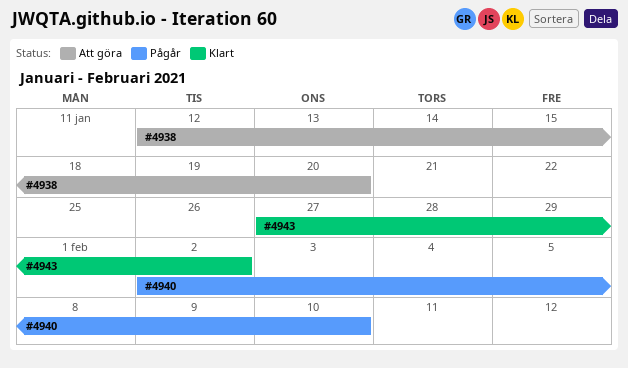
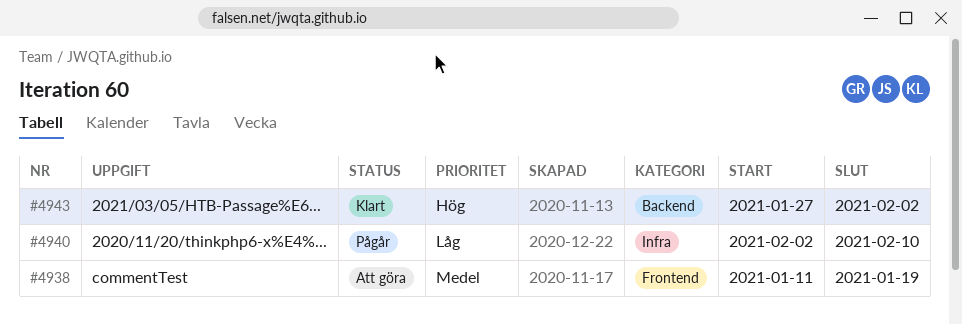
#4938, start: Jan 12 -> Jan 11
#4938, due: Jan 20 -> Jan 19

